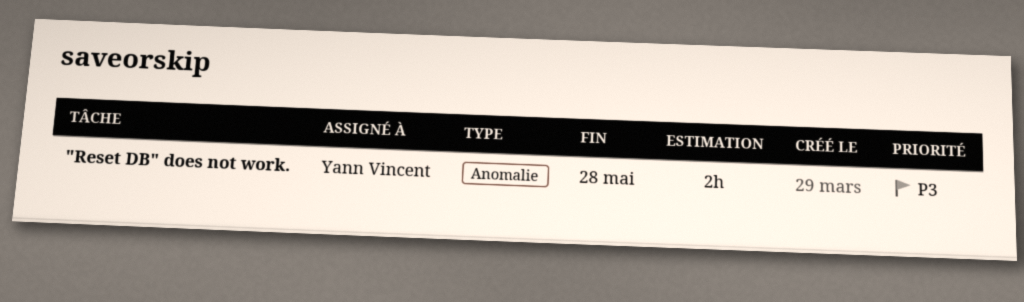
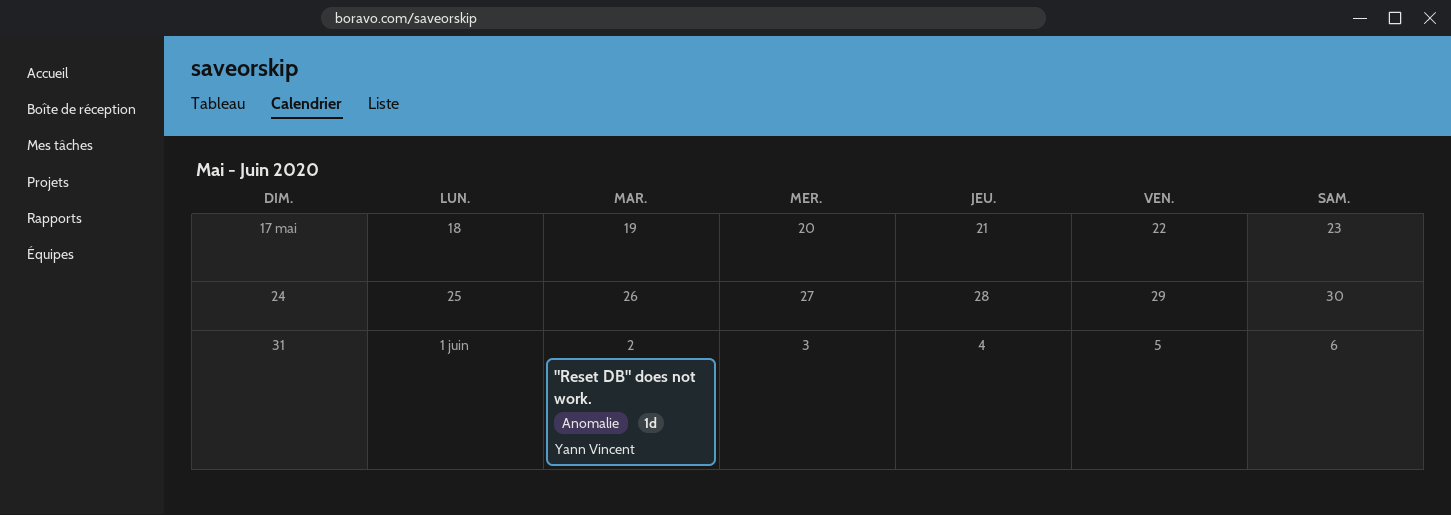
"Reset DB" does not work., estimate: 2h -> 1d
"Reset DB" does not work., due: May 28 -> Jun 2

